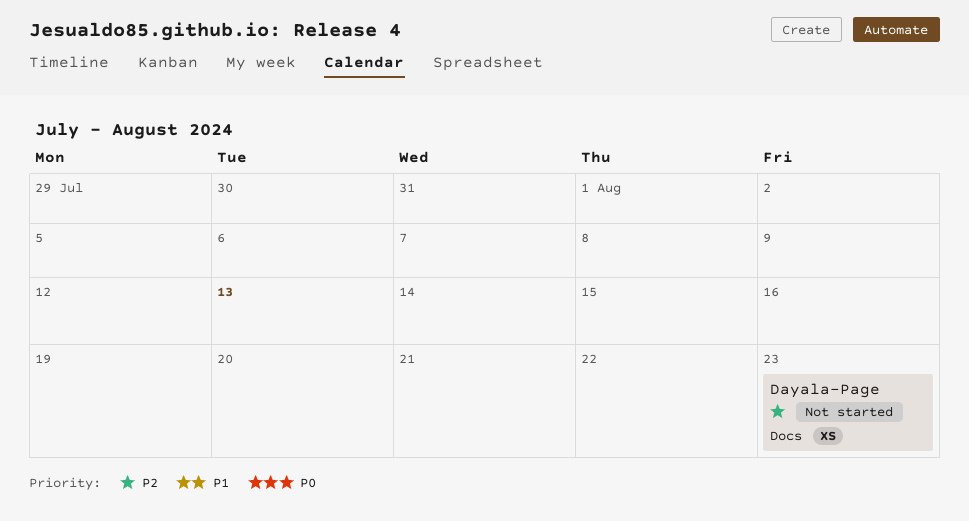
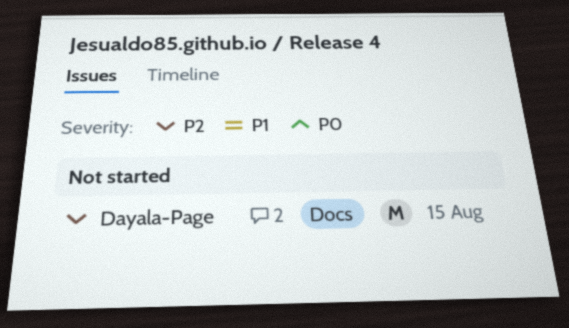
Dayala-Page, estimate: XS -> M
Dayala-Page, due: Aug 23 -> Aug 15

